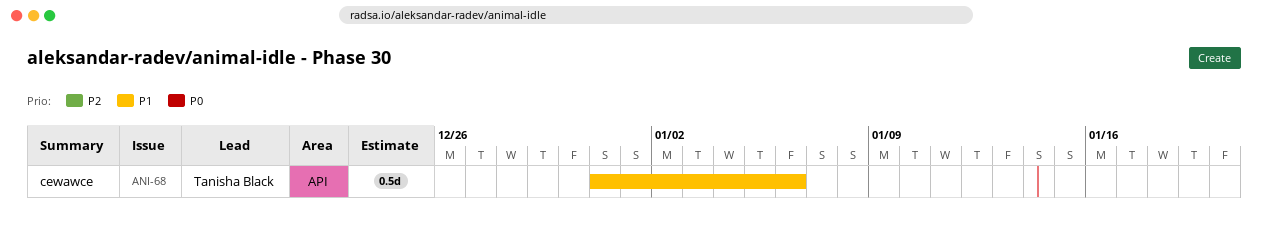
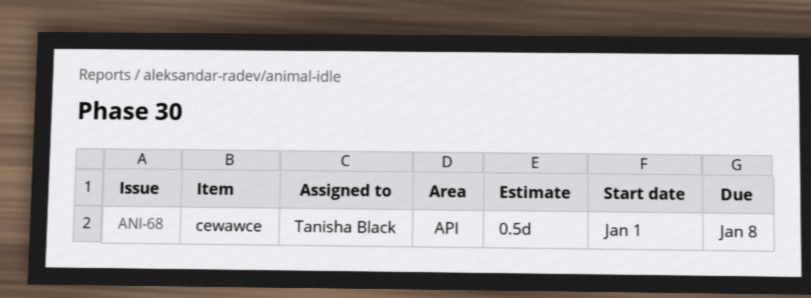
ANI-68, start: Dec 31 -> Jan 1
ANI-68, due: Jan 6 -> Jan 8

